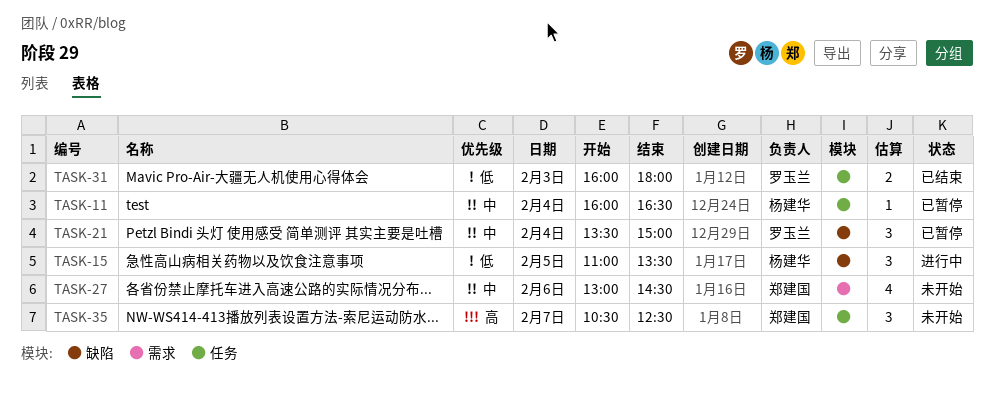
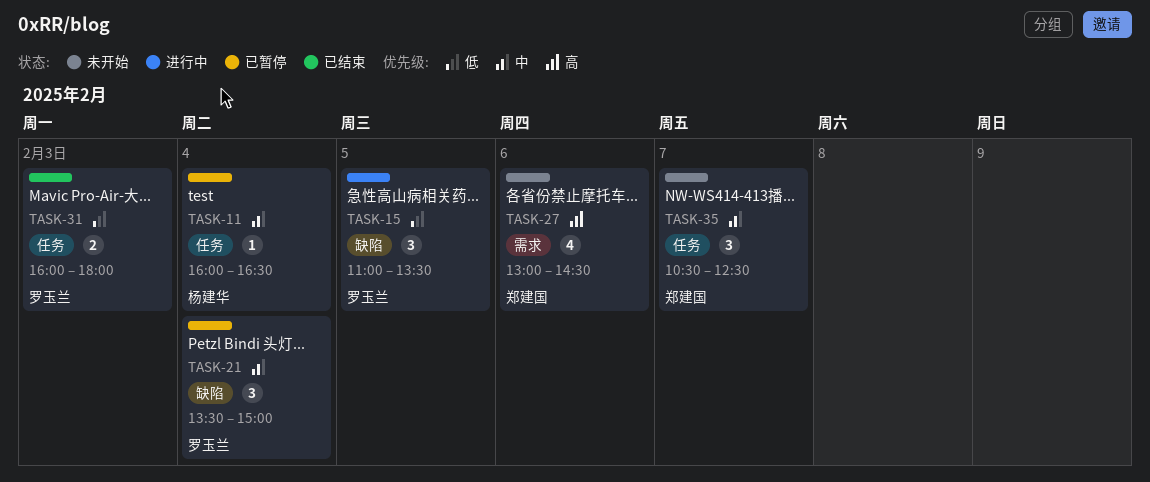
TASK-15, owner: 杨建华 -> 罗玉兰
TASK-27, priority: 中 -> 高
TASK-35, priority: 高 -> 中

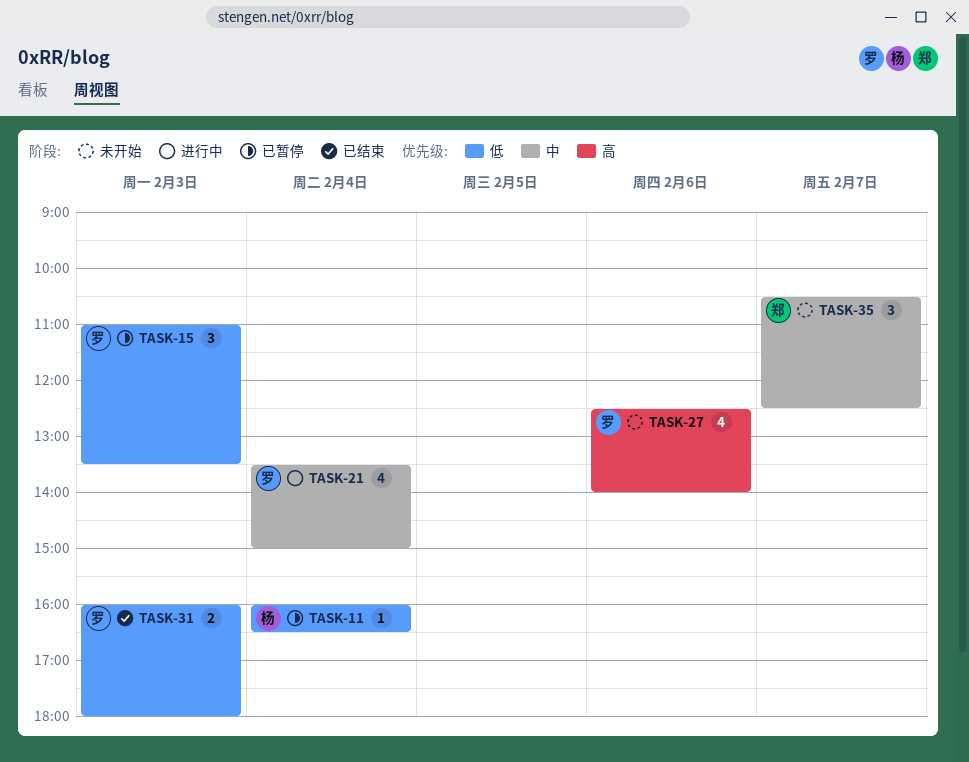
TASK-11, priority: 中 -> 低
TASK-15, status: 进行中 -> 已暂停
TASK-15, day: Feb 5 -> Feb 3
TASK-21, status: 已暂停 -> 进行中
TASK-21, estimate: 3 -> 4
TASK-27, owner: 郑建国 -> 罗玉兰
TASK-27, begins: 13:00 -> 12:30
TASK-27, ends: 14:30 -> 14:00

